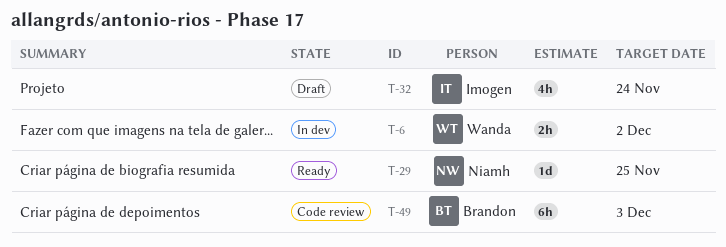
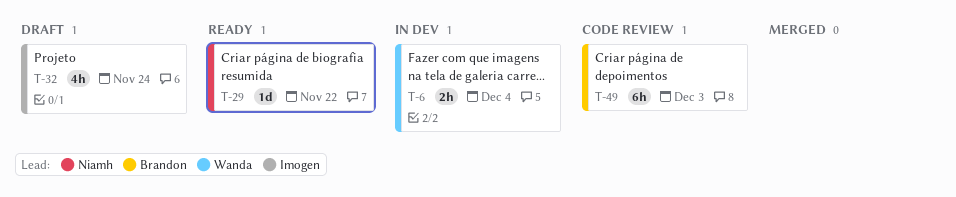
T-6, due: Dec 2 -> Dec 4
T-29, due: Nov 25 -> Nov 22

